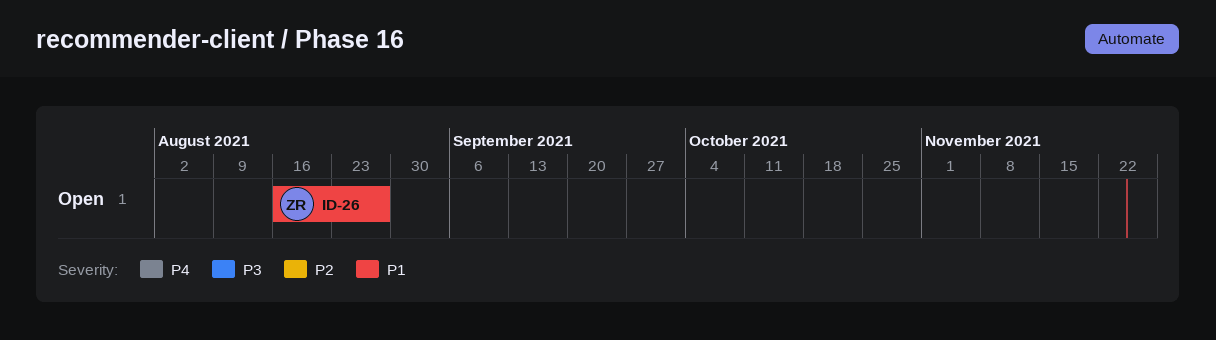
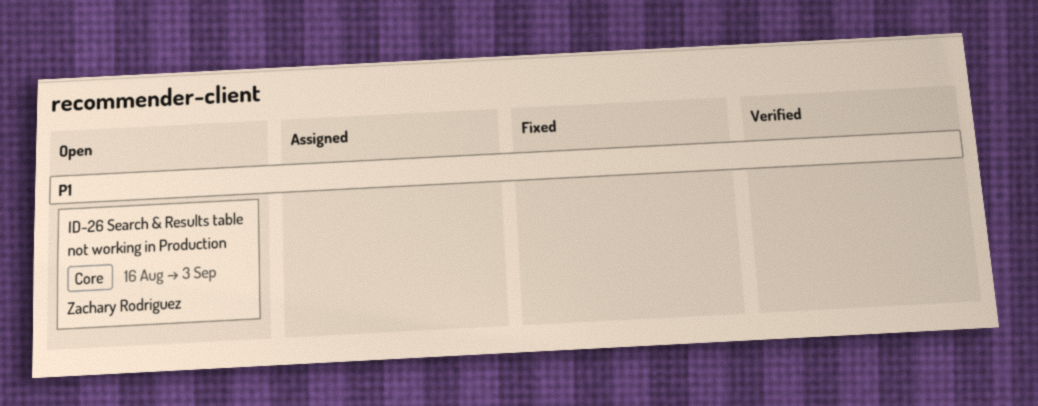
ID-26, due: Aug 27 -> Sep 3

